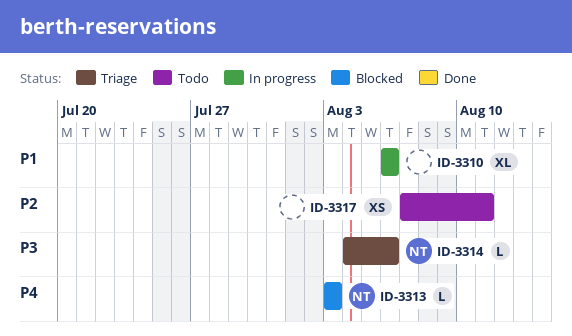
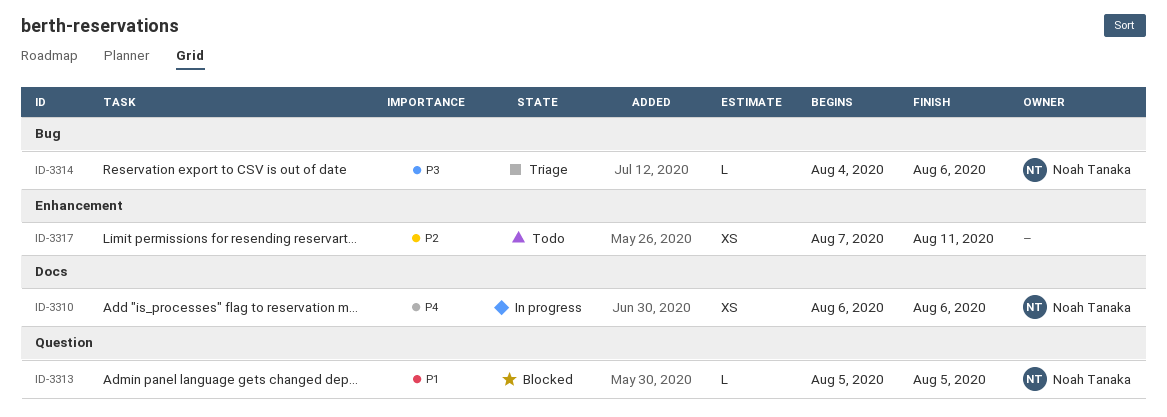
ID-3310, owner: none -> Noah Tanaka
ID-3310, priority: P1 -> P4
ID-3310, estimate: XL -> XS
ID-3313, priority: P4 -> P1
ID-3313, start: Aug 3 -> Aug 5
ID-3313, due: Aug 3 -> Aug 5

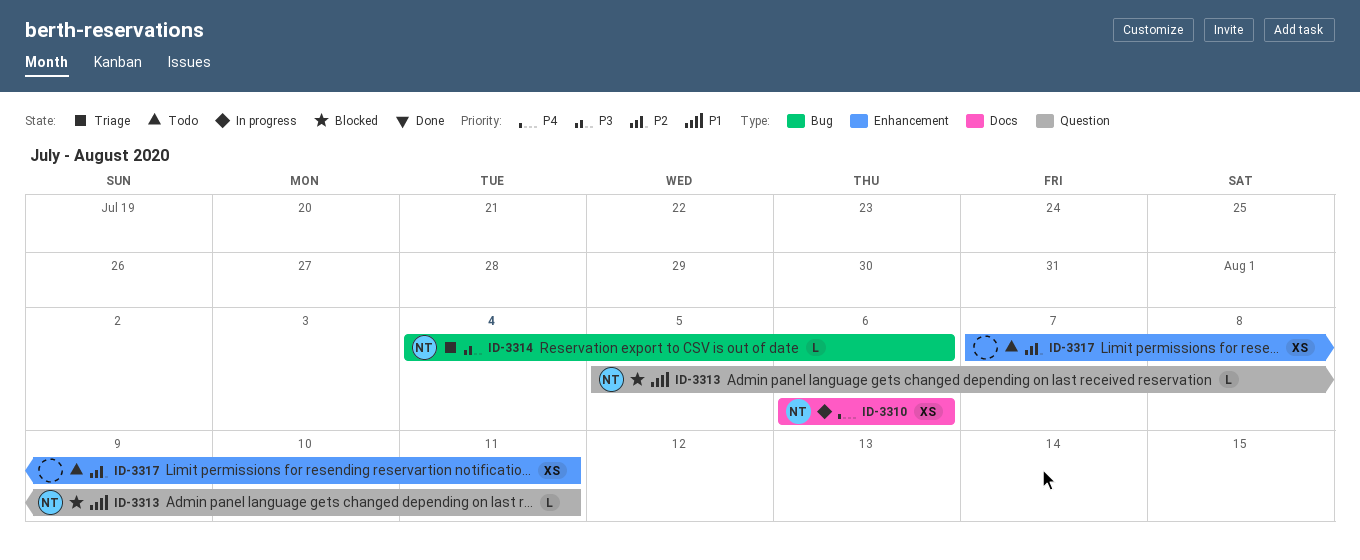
ID-3313, due: Aug 5 -> Aug 11

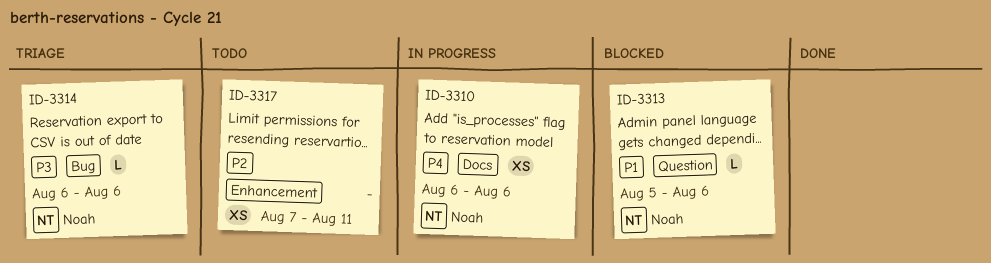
ID-3313, due: Aug 11 -> Aug 6
ID-3314, start: Aug 4 -> Aug 6

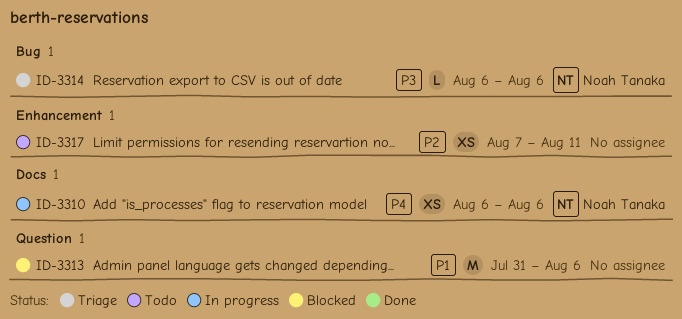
ID-3313, owner: Noah Tanaka -> none
ID-3313, estimate: L -> M
ID-3313, start: Aug 5 -> Jul 31

